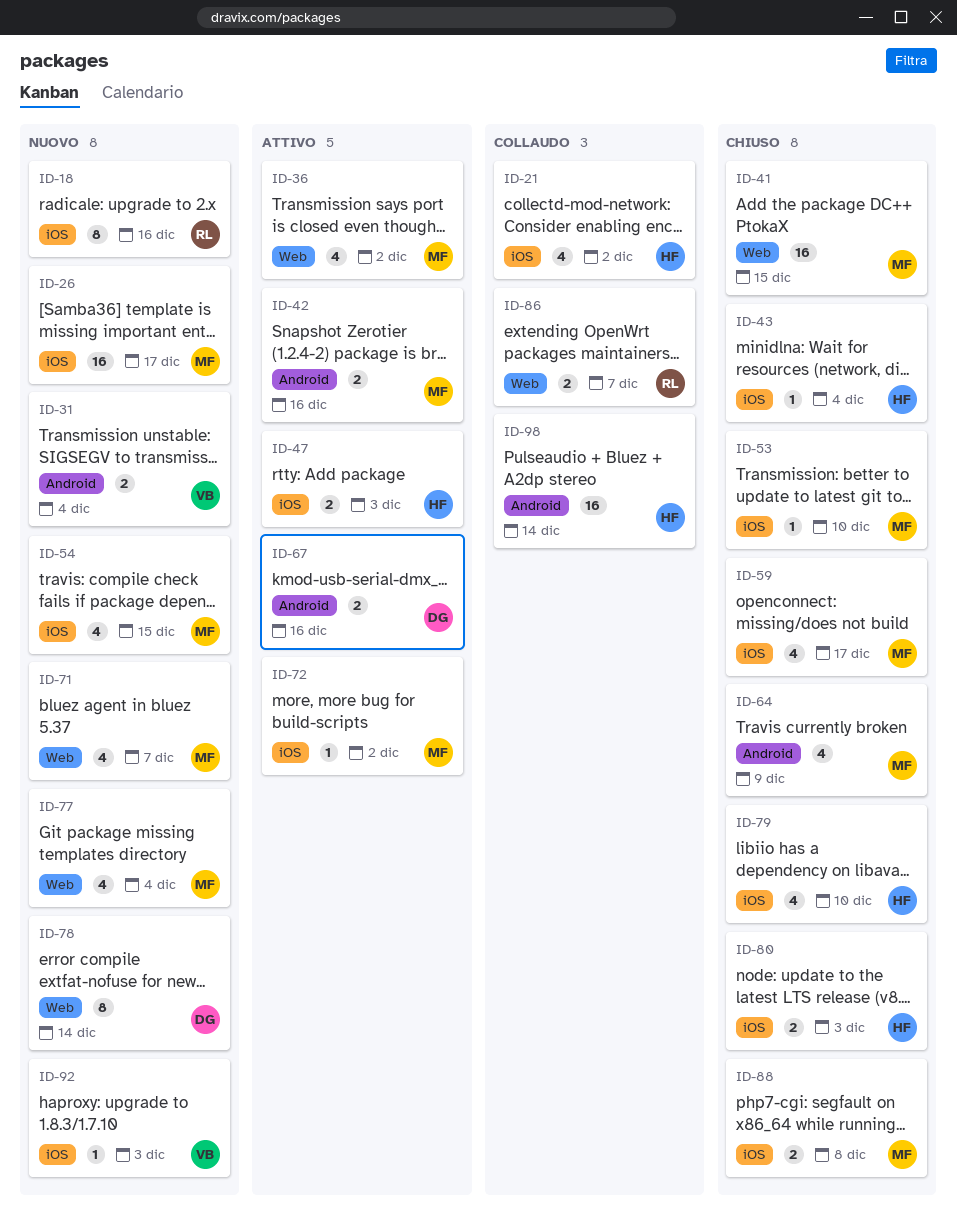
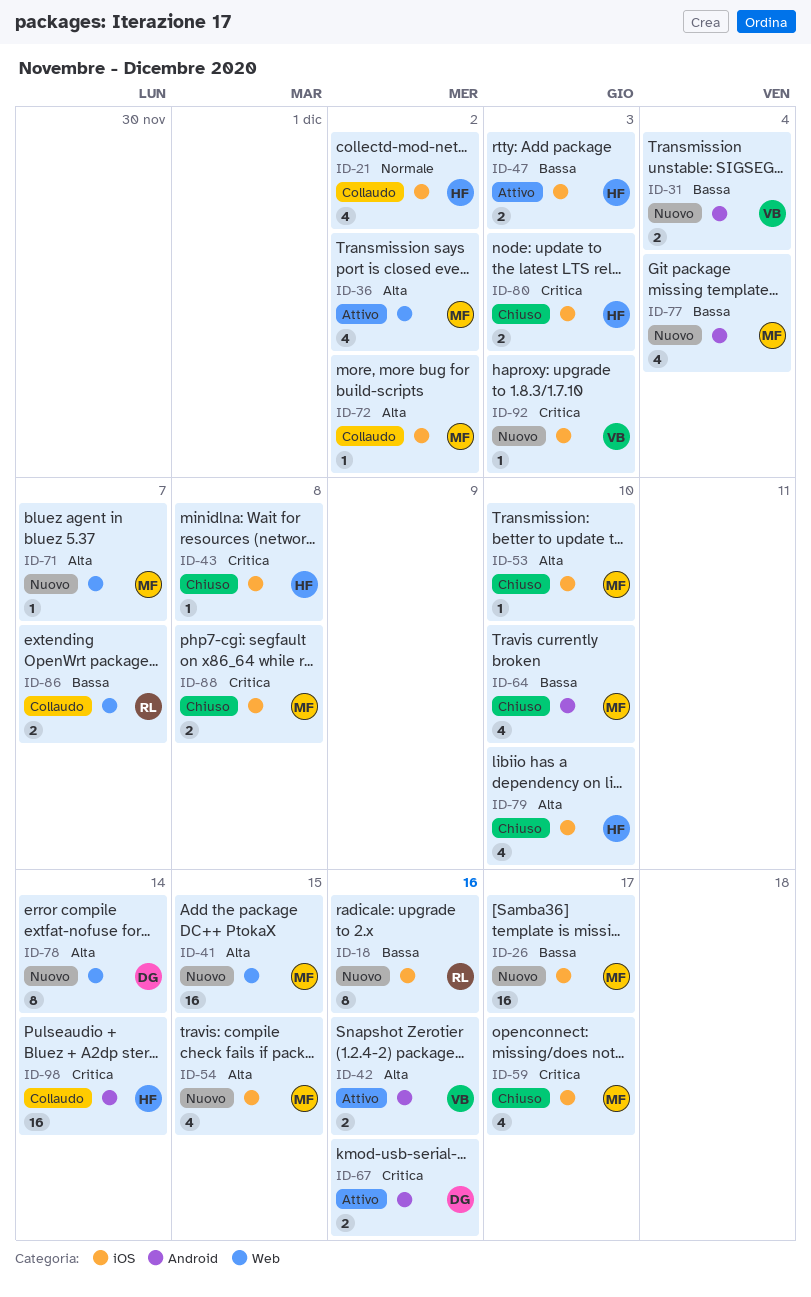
ID-41, status: Chiuso -> Nuovo
ID-42, owner: MF -> VB
ID-43, due: Dec 4 -> Dec 8
ID-64, due: Dec 9 -> Dec 10
ID-71, estimate: 4 -> 1
ID-72, status: Attivo -> Collaudo
ID-77, label: Web -> Android

